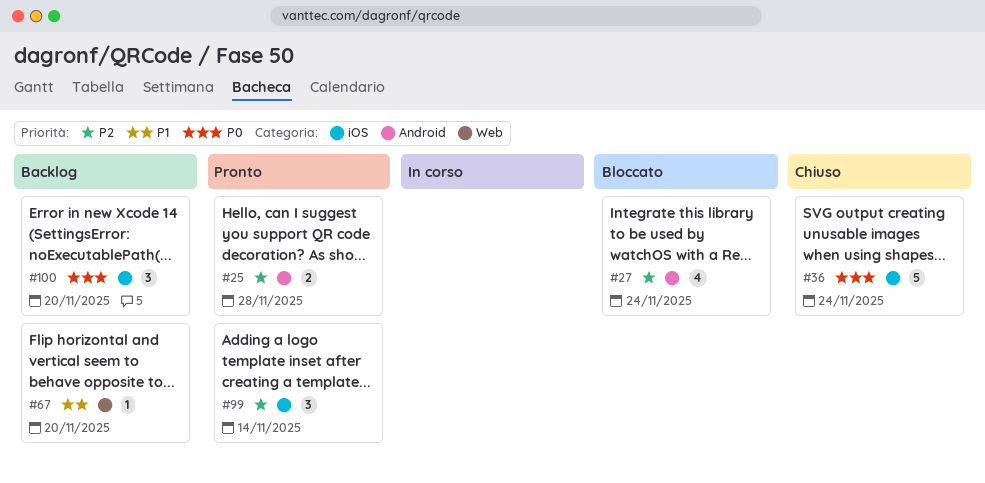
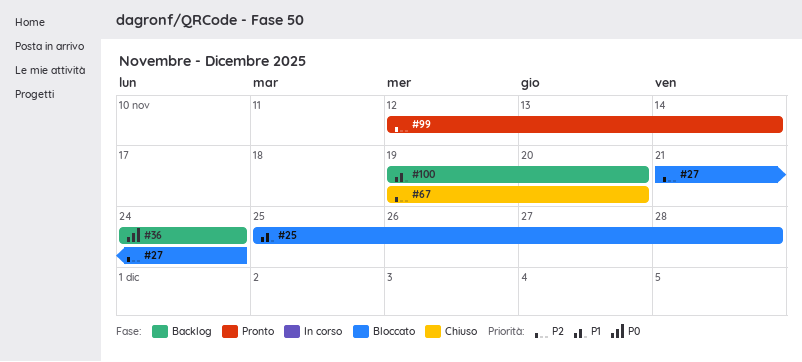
#25, status: Pronto -> Bloccato
#25, priority: P2 -> P1
#36, status: Chiuso -> Backlog
#67, status: Backlog -> Chiuso
#67, priority: P1 -> P2
#100, priority: P0 -> P1

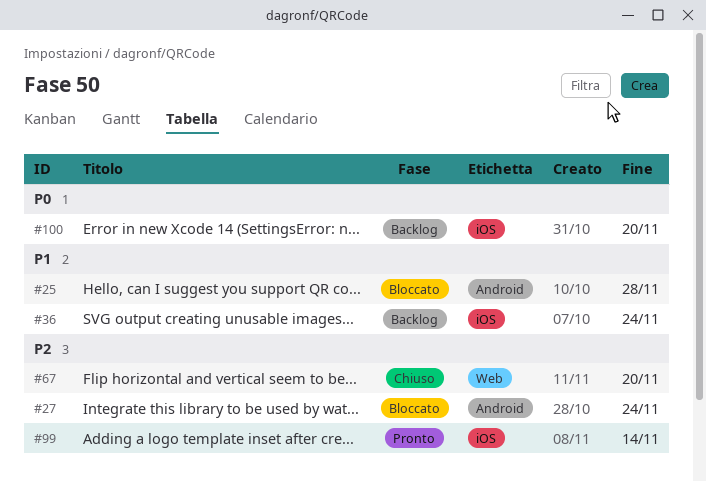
#36, priority: P0 -> P1
#100, priority: P1 -> P0

